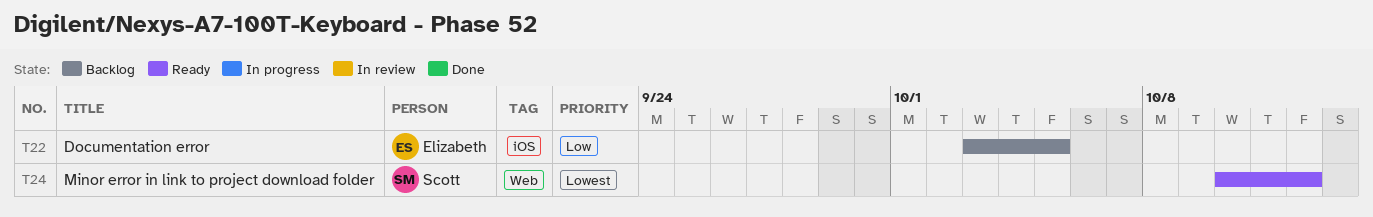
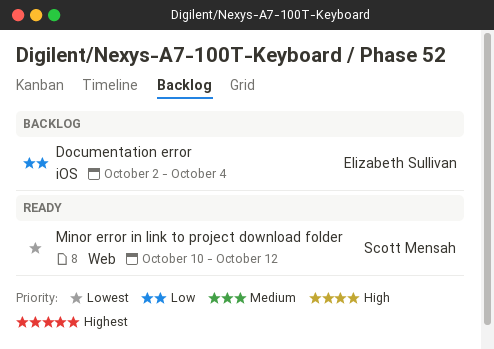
Documentation error, start: Oct 3 -> Oct 2
Documentation error, due: Oct 5 -> Oct 4

